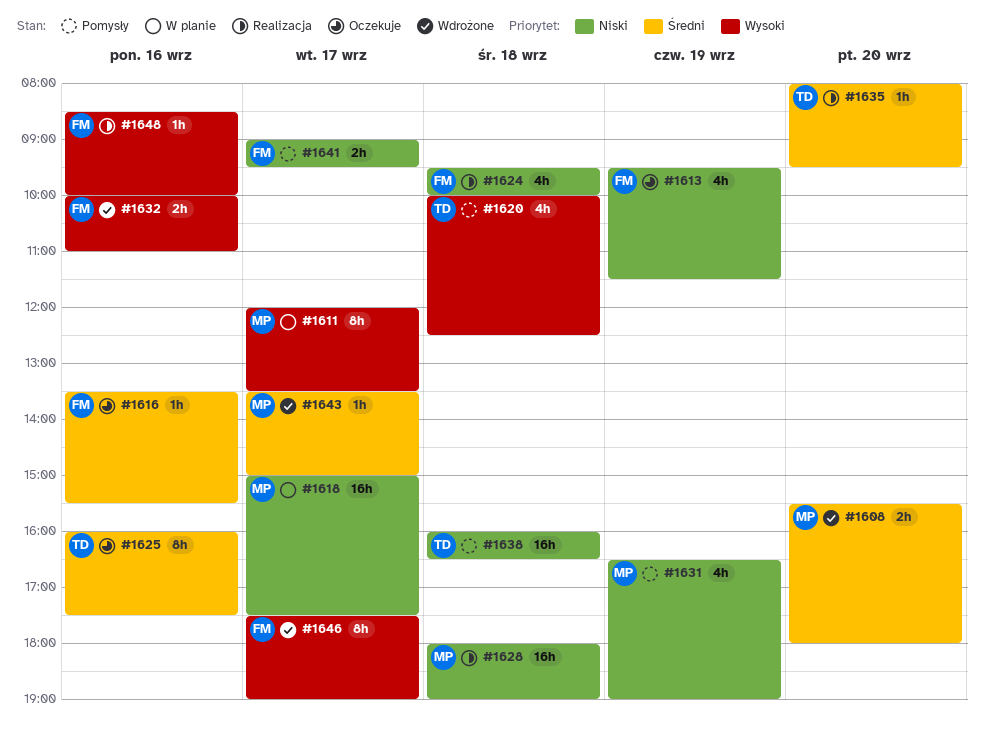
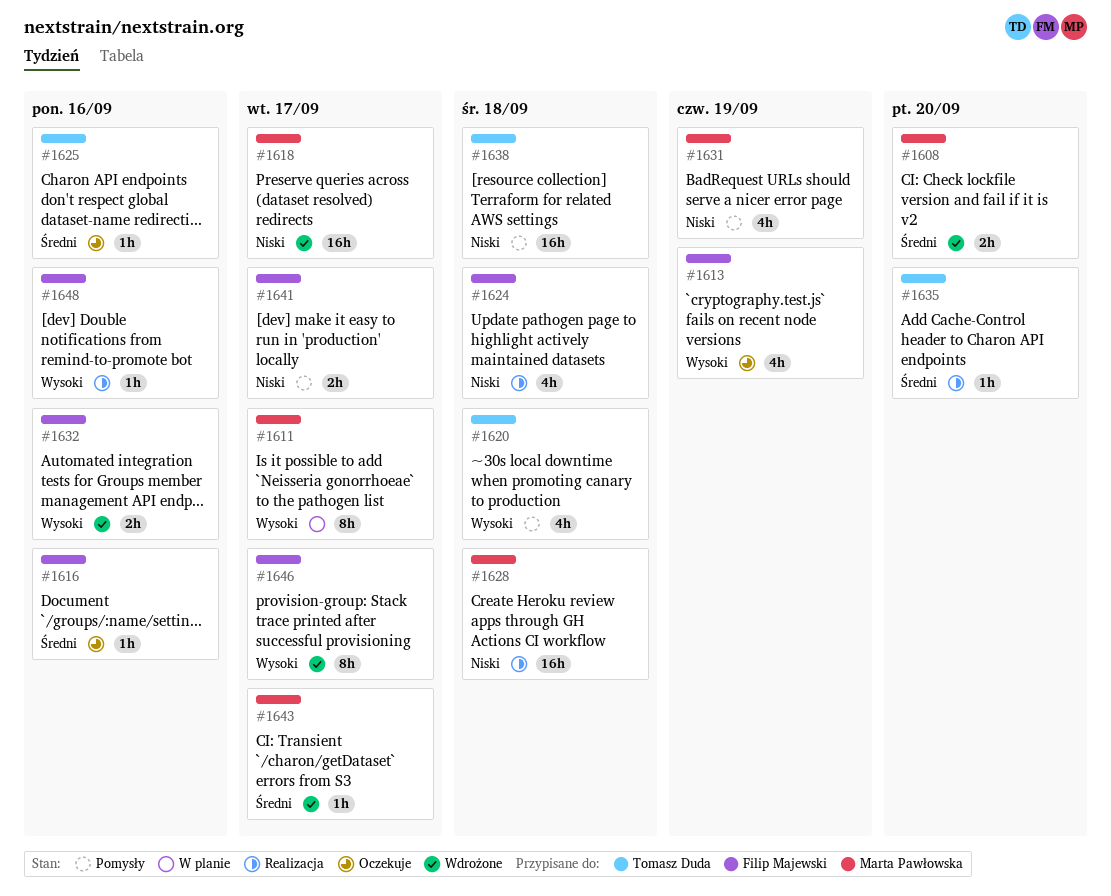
#1613, priority: Niski -> Wysoki
#1618, status: W planie -> Wdrożone
#1625, estimate: 8h -> 1h

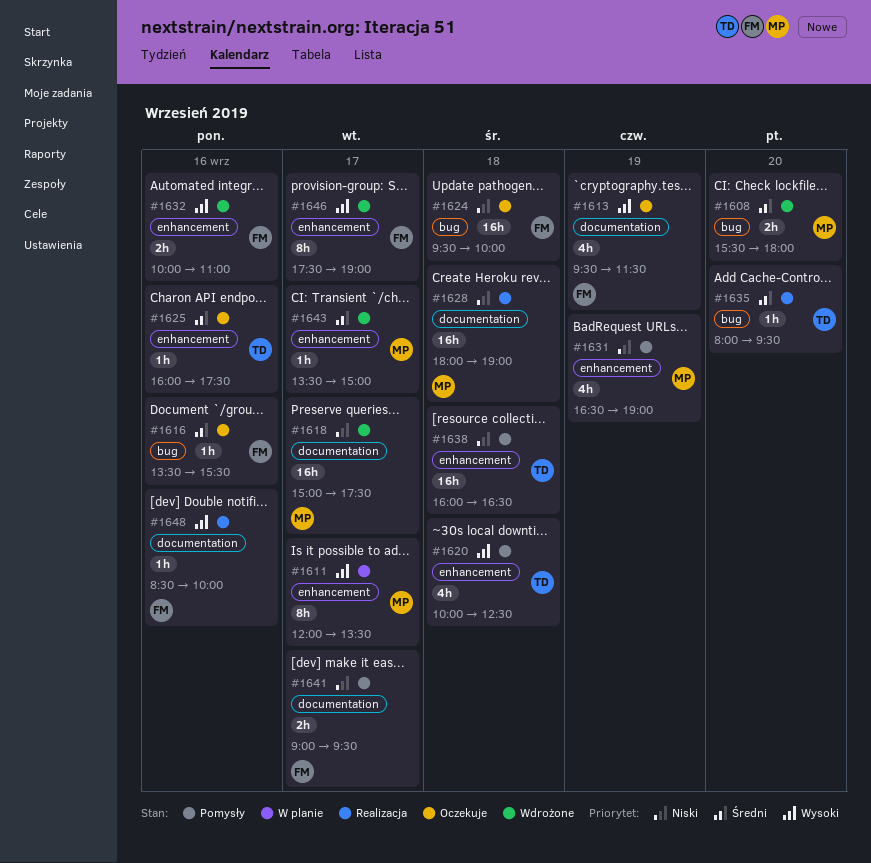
#1624, status: Realizacja -> Oczekuje
#1624, estimate: 4h -> 16h

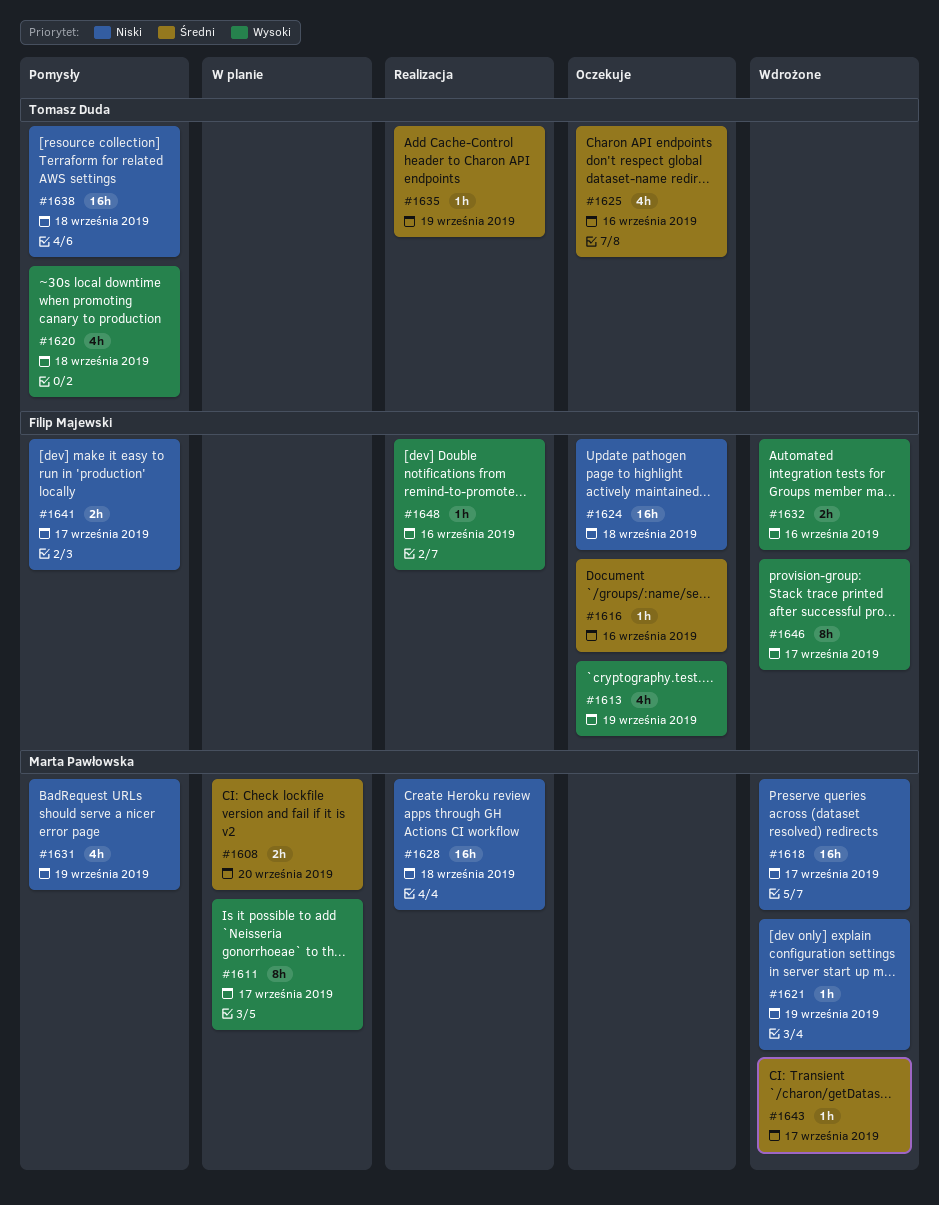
#1608, status: Wdrożone -> W planie
#1621: none -> present
#1625, estimate: 1h -> 4h
#1635, day: Sep 20 -> Sep 19

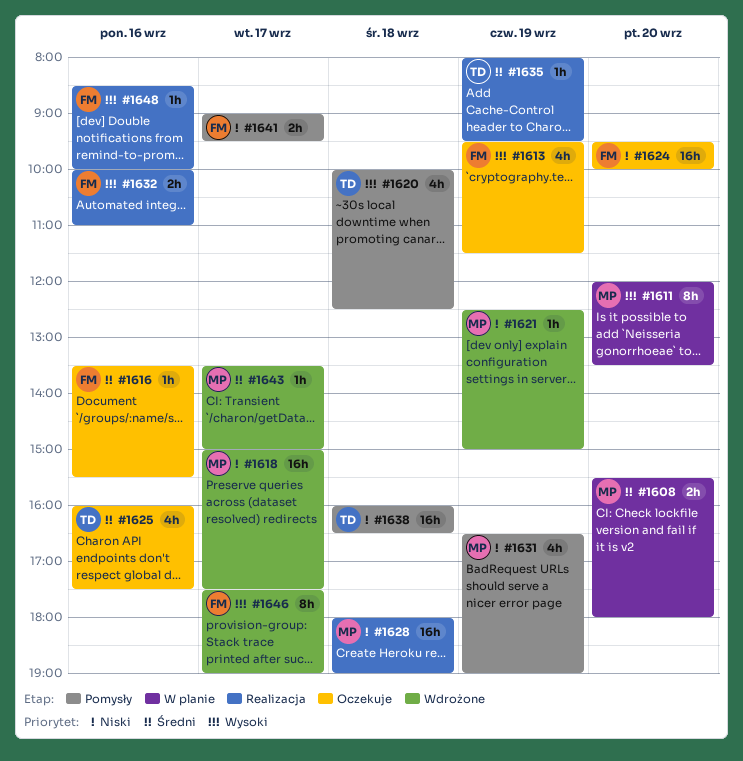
#1611, day: Sep 17 -> Sep 20
#1624, day: Sep 18 -> Sep 20
#1632, status: Wdrożone -> Realizacja

